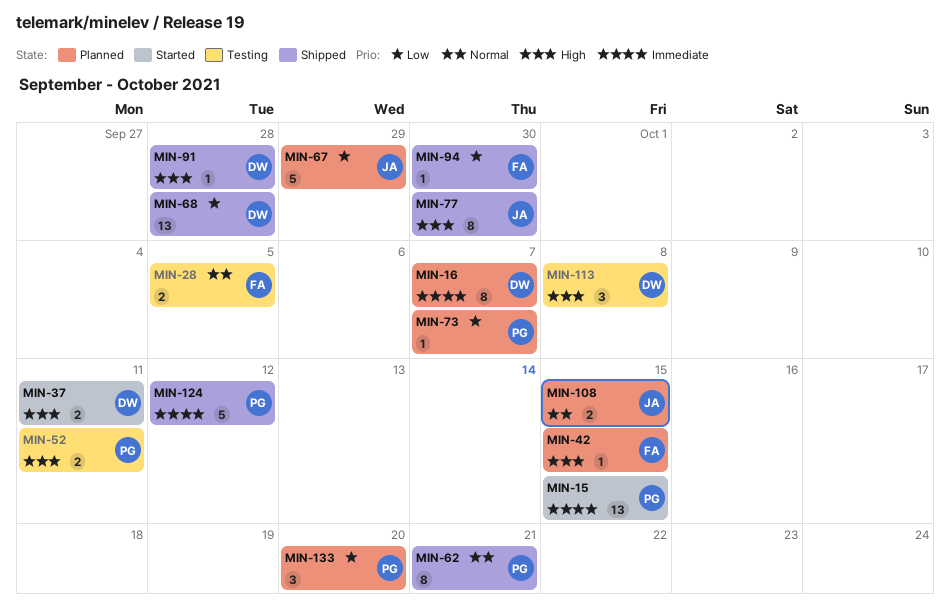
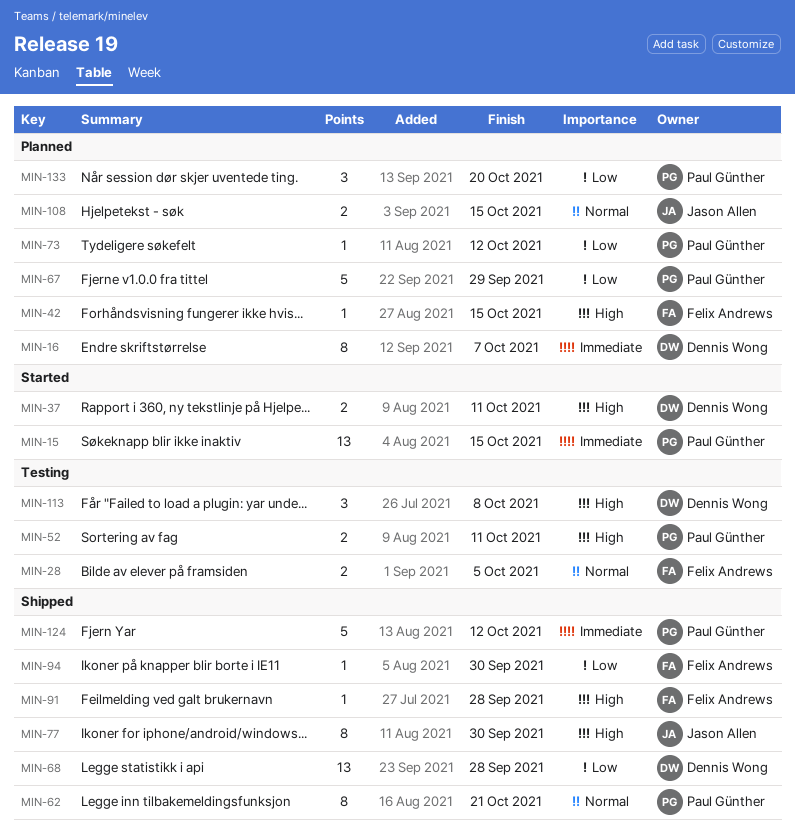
MIN-67, owner: Jason Allen -> Paul Günther
MIN-73, due: Oct 7 -> Oct 12
MIN-91, owner: Dennis Wong -> Felix Andrews

